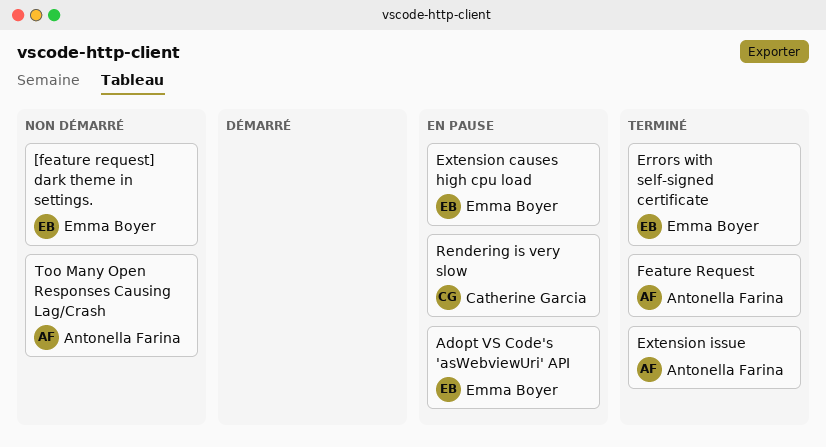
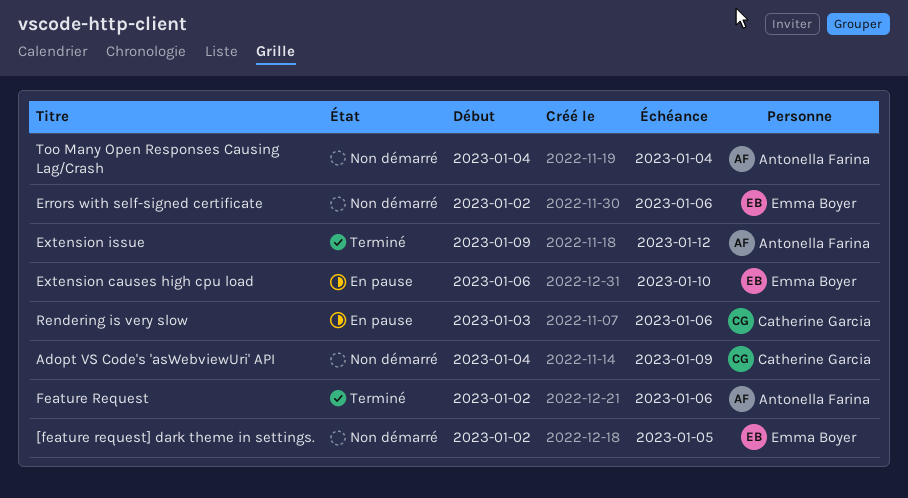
Adopt VS Code's 'asWebviewUri' API, status: En pause -> Non démarré
Adopt VS Code's 'asWebviewUri' API, owner: Emma Boyer -> Catherine Garcia
Errors with self-signed certificate, status: Terminé -> Non démarré

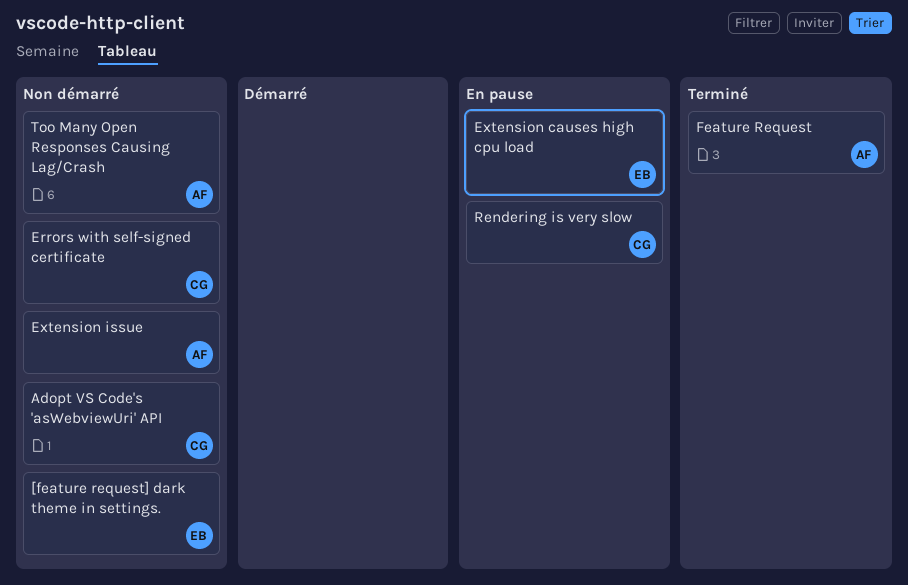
Errors with self-signed certificate, owner: Emma Boyer -> Catherine Garcia
Extension issue, status: Terminé -> Non démarré

